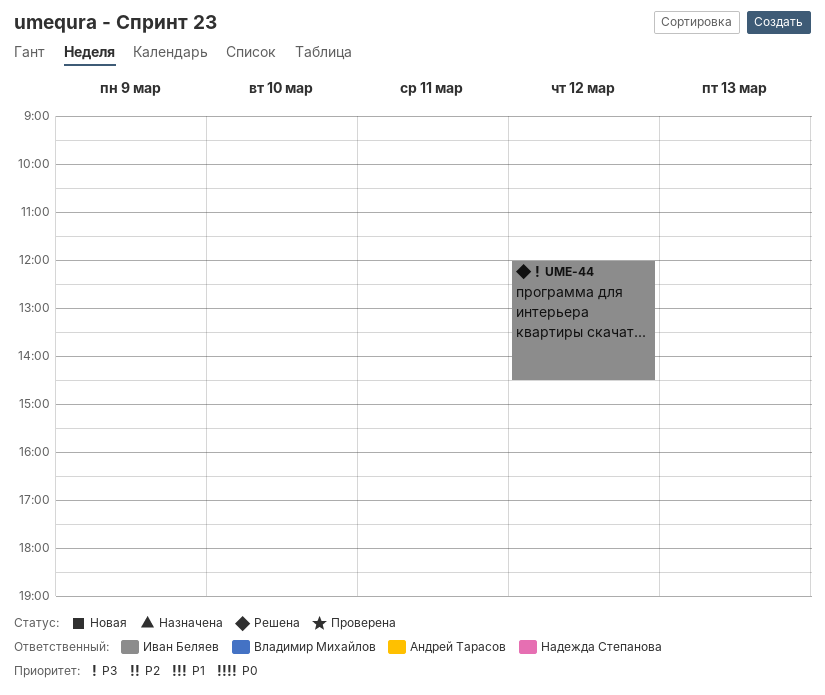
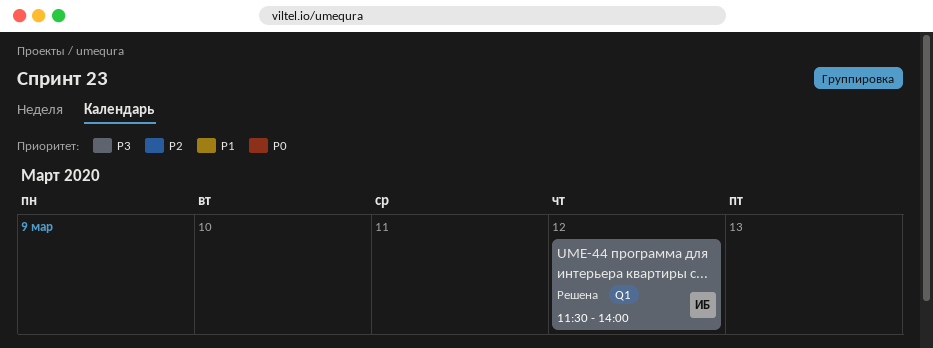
UME-44, begins: 12:00 -> 11:30
UME-44, ends: 14:30 -> 14:00

